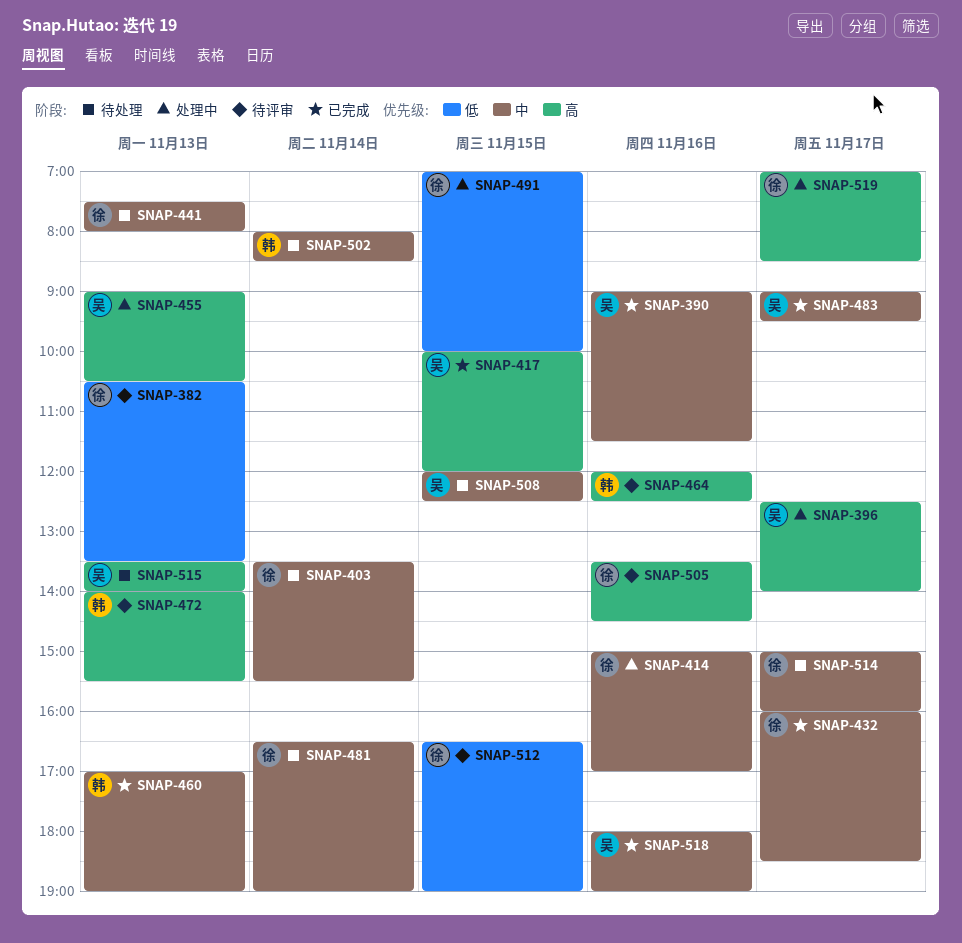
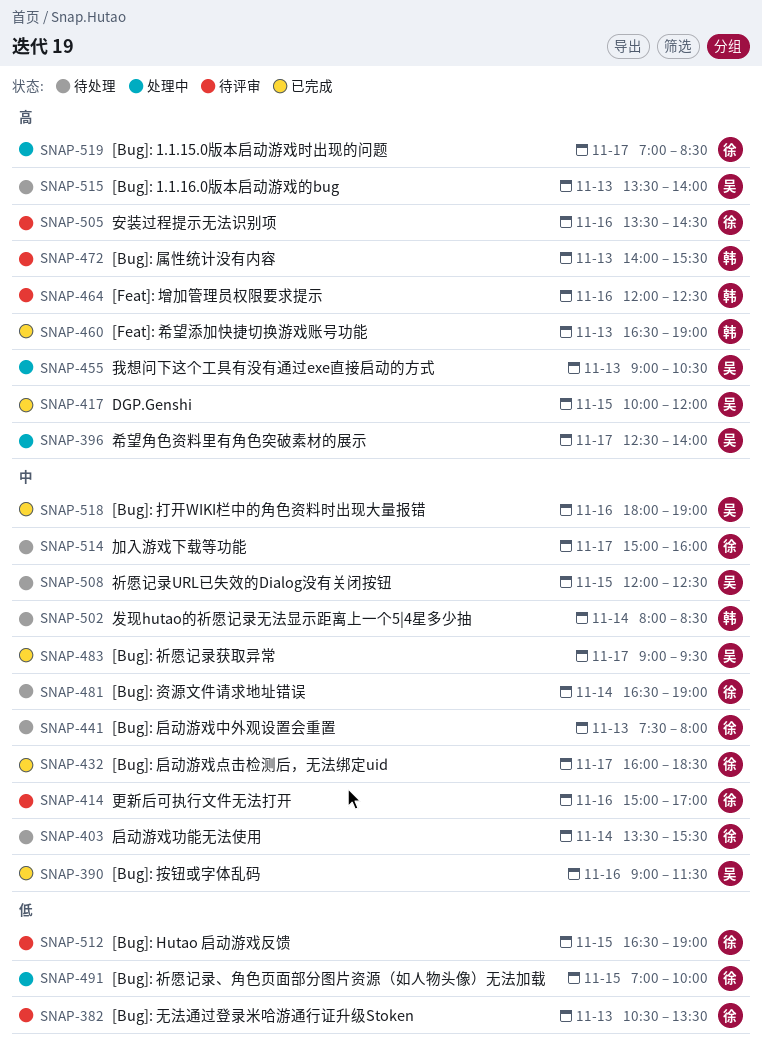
SNAP-414, status: 处理中 -> 待评审
SNAP-460, priority: 中 -> 高
SNAP-460, begins: 17:00 -> 16:30

